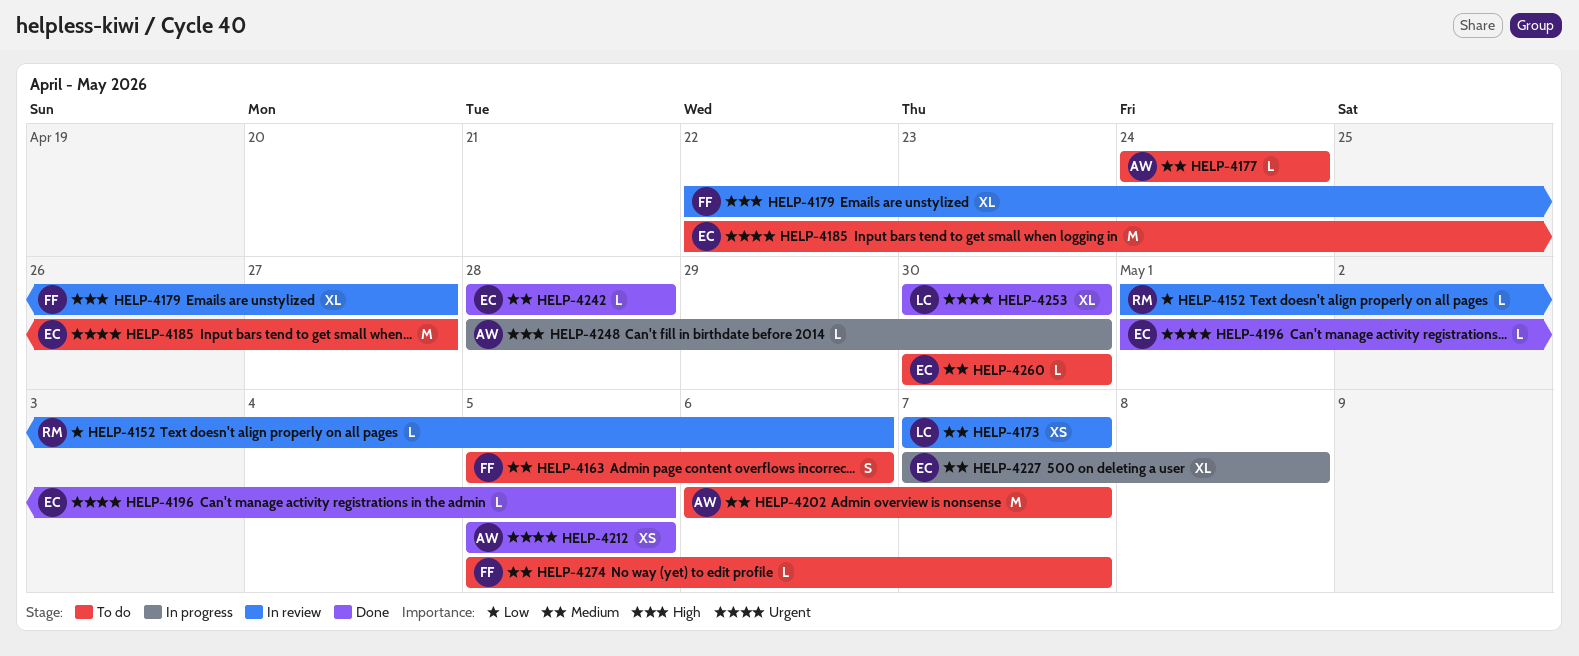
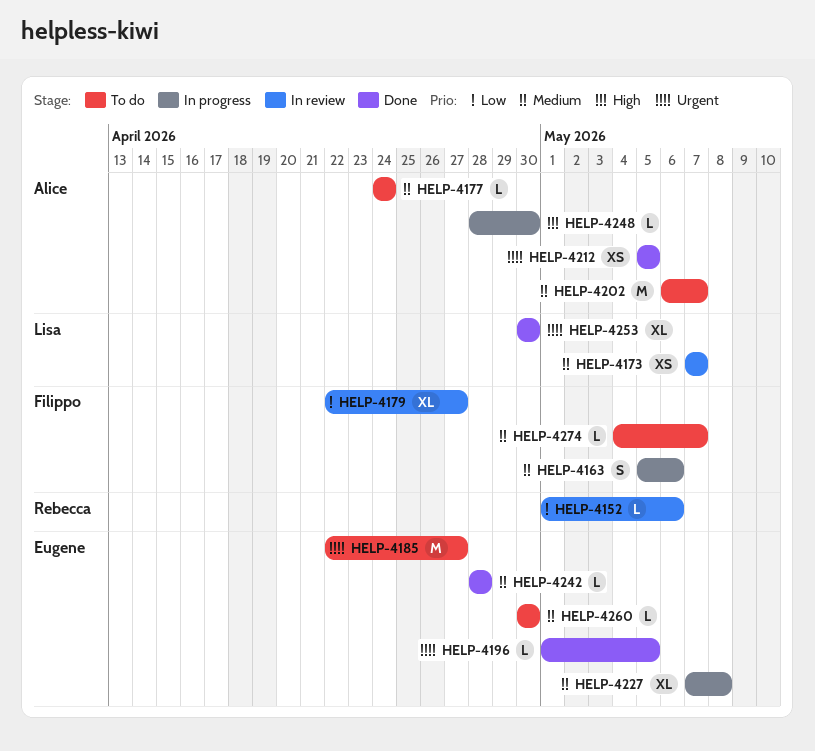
HELP-4163, status: To do -> In progress
HELP-4179, priority: High -> Low
HELP-4274, start: May 5 -> May 4

